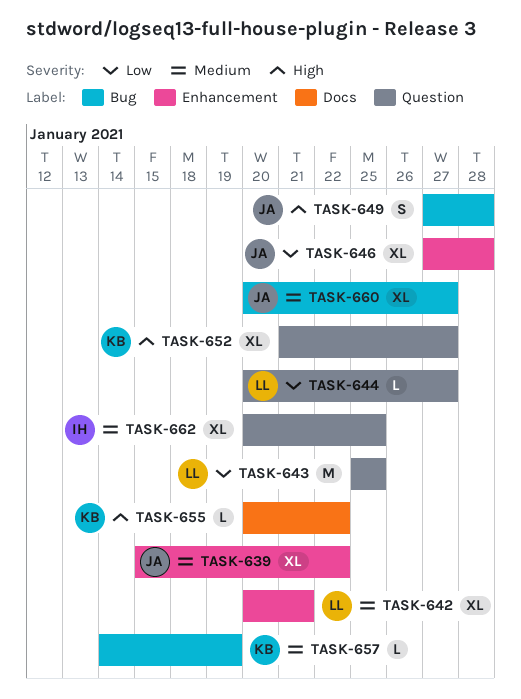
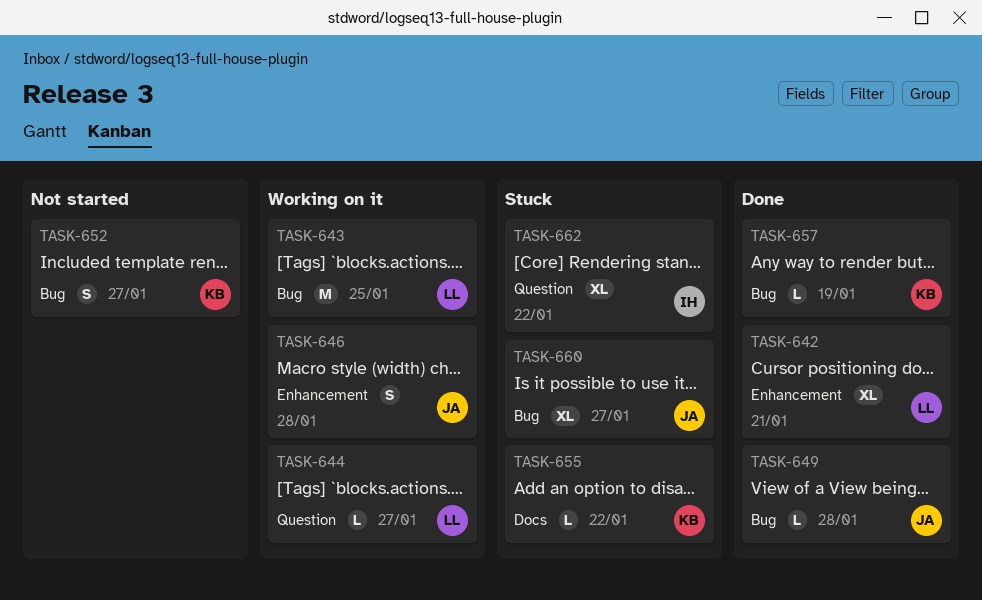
TASK-639: present -> none
TASK-643, label: Question -> Bug
TASK-646, estimate: XL -> S
TASK-649, estimate: S -> L
TASK-652, label: Question -> Bug
TASK-652, estimate: XL -> S
TASK-662, due: Jan 25 -> Jan 22

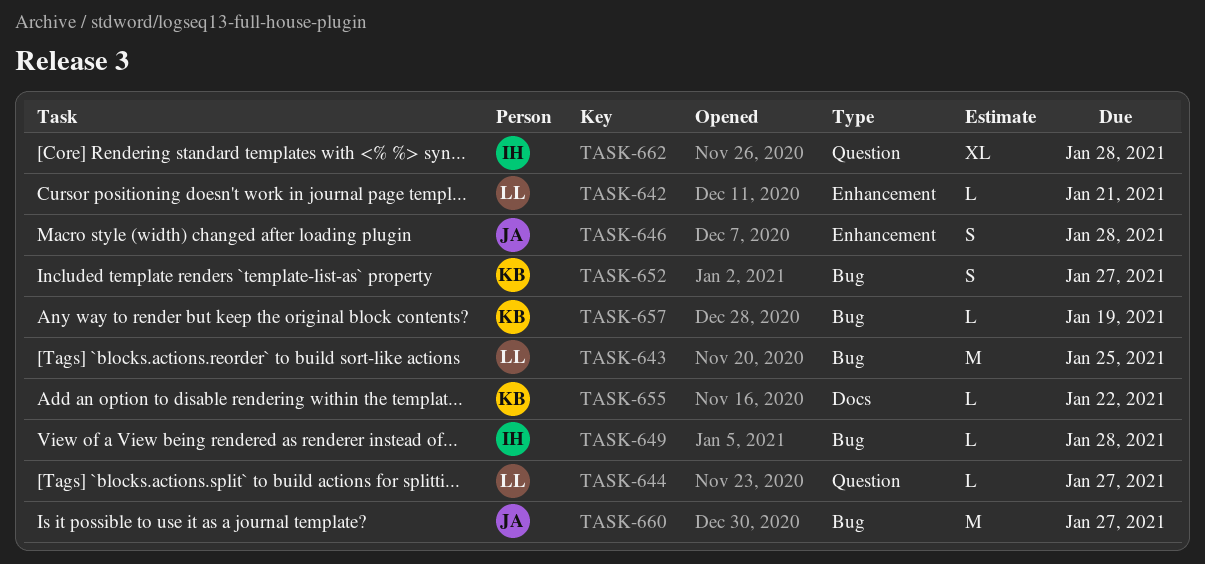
TASK-642, estimate: XL -> L
TASK-649, owner: JA -> IH
TASK-660, estimate: XL -> M
TASK-662, due: Jan 22 -> Jan 28

